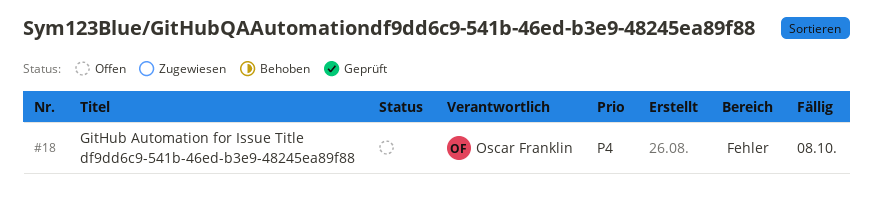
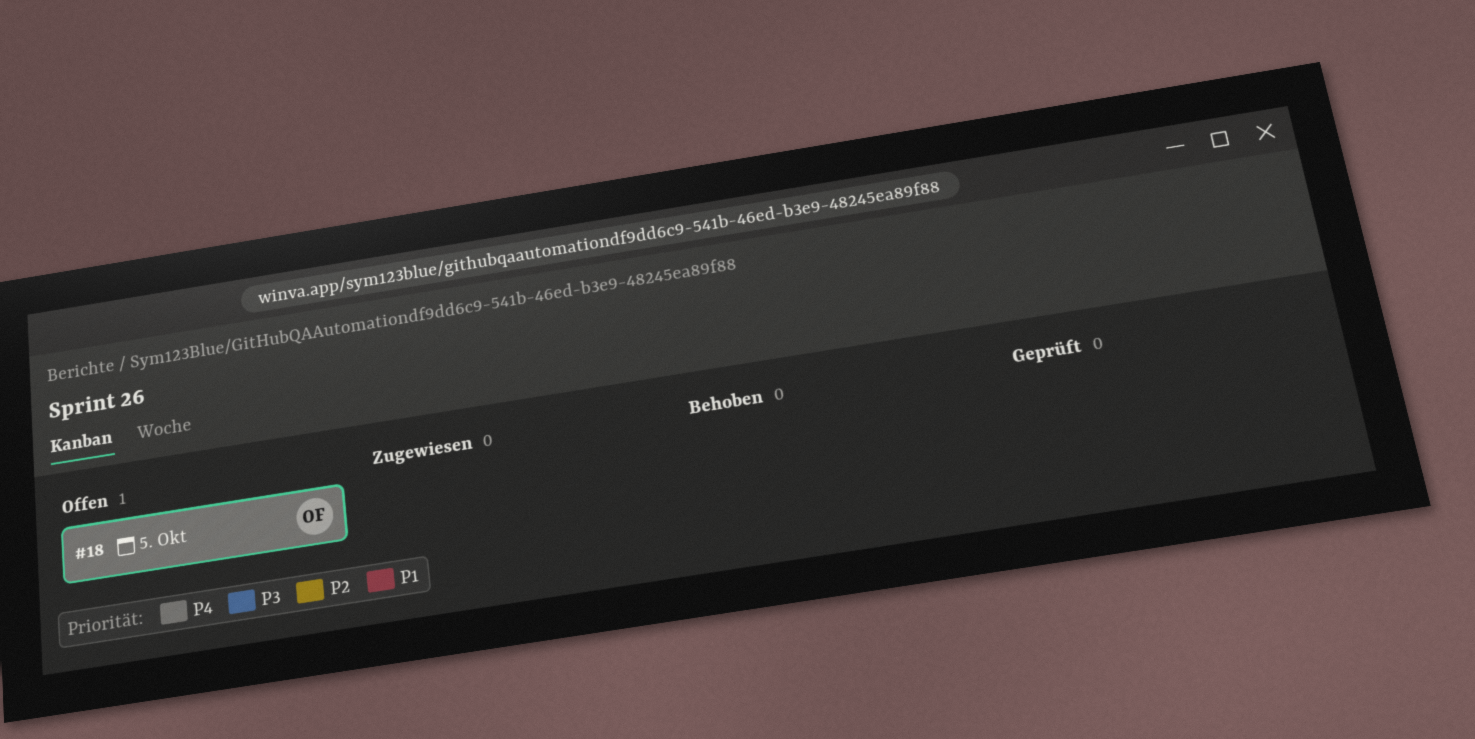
#18, due: Oct 8 -> Oct 5

